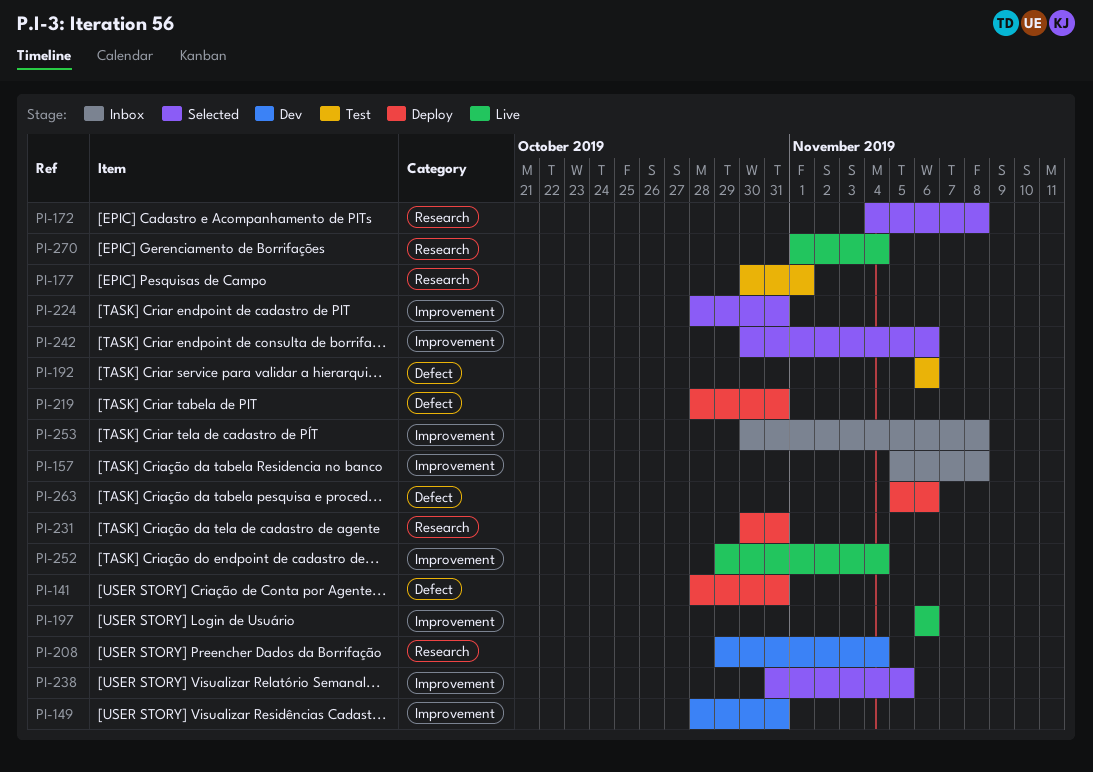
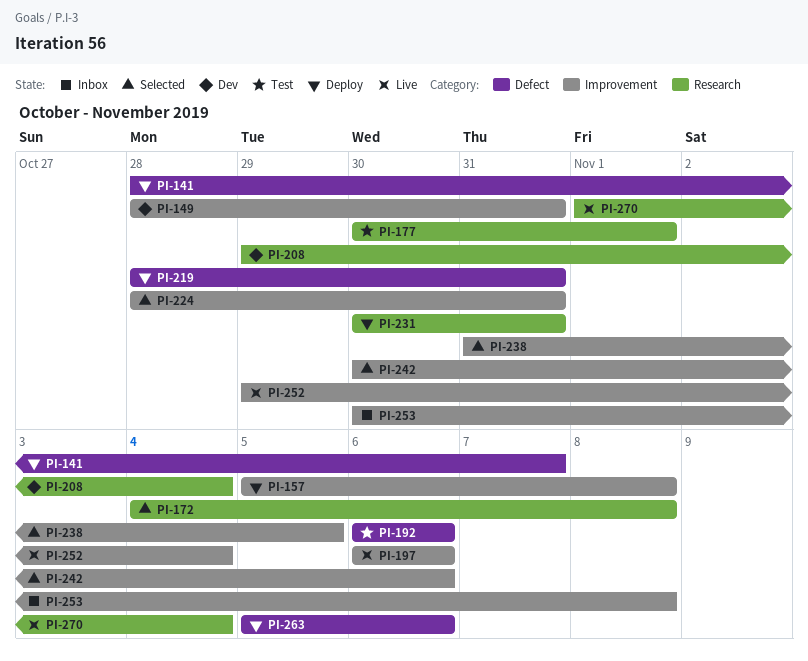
PI-141, due: Oct 31 -> Nov 7
PI-157, status: Inbox -> Deploy

